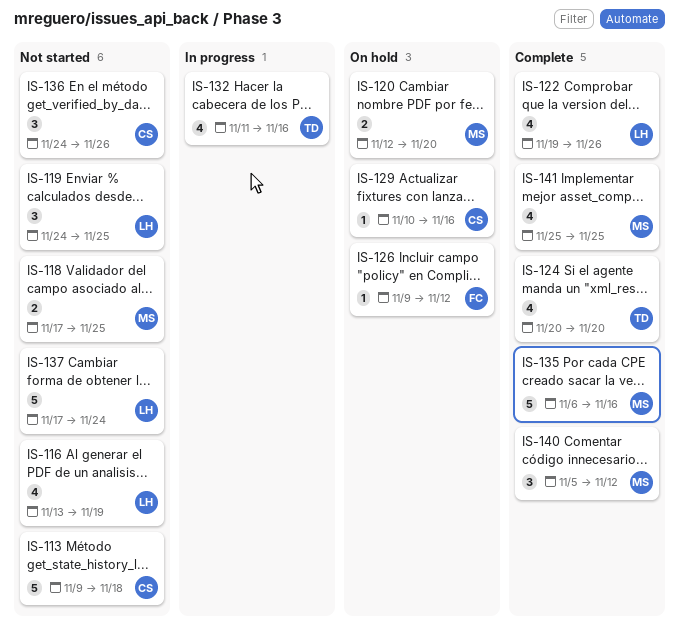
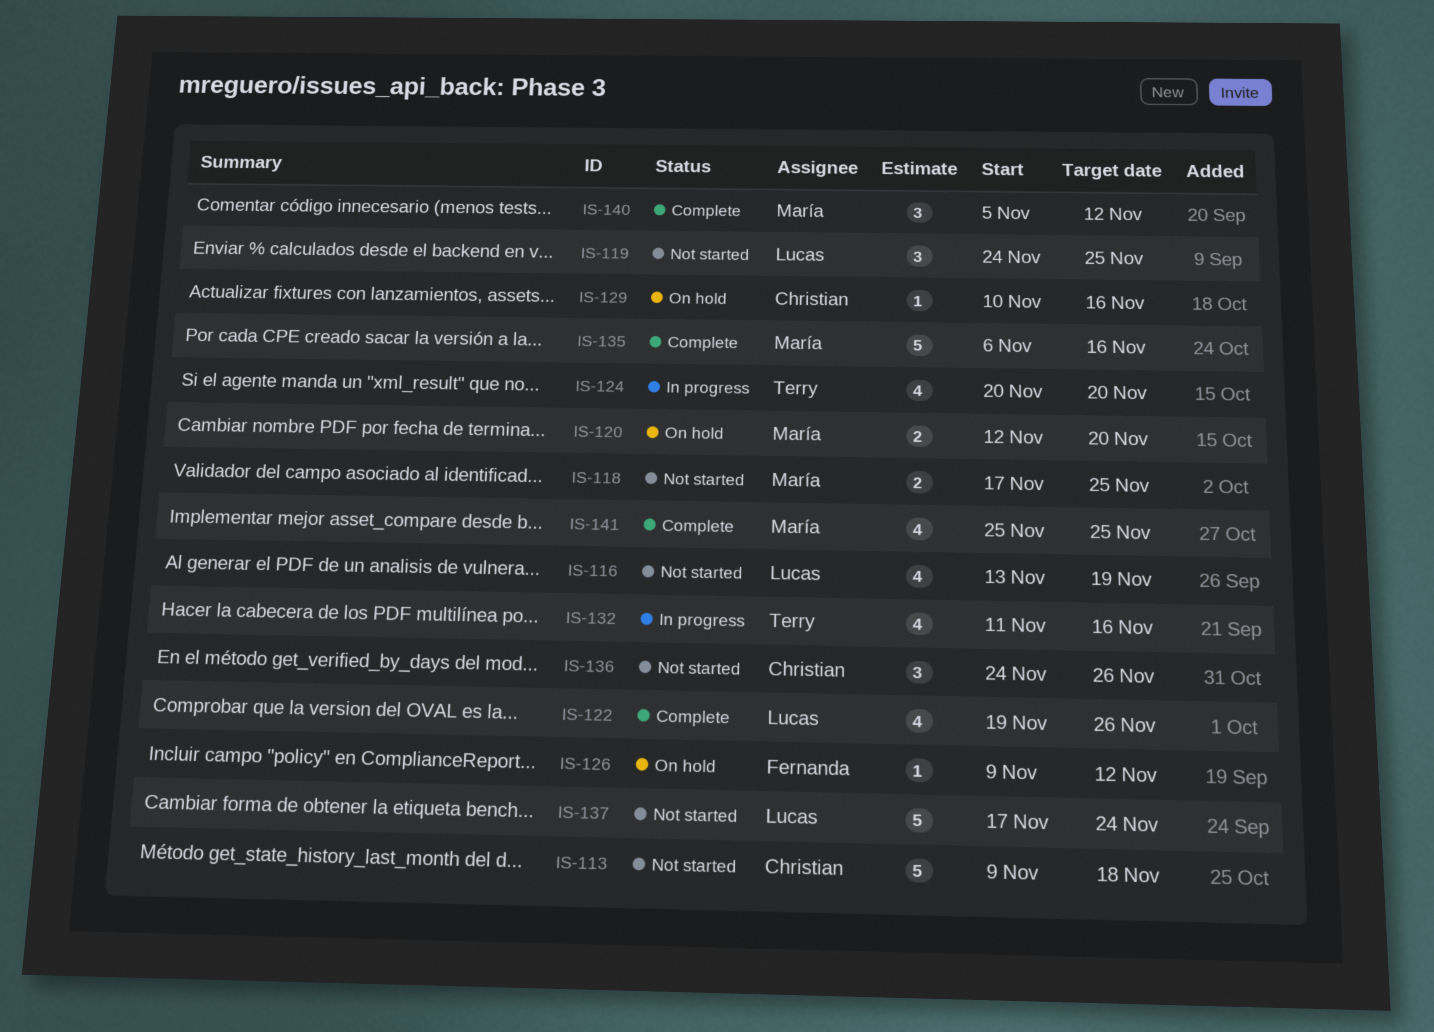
IS-124, status: Complete -> In progress

